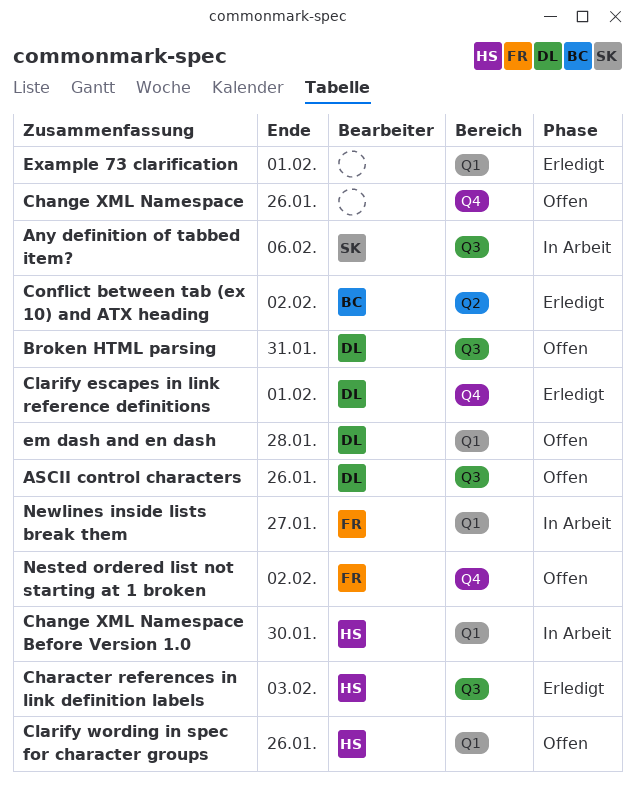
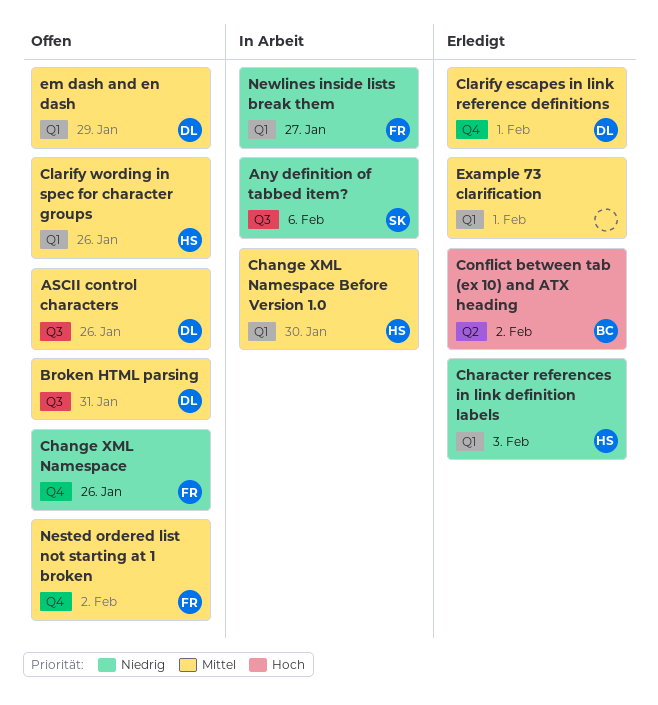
Change XML Namespace, owner: none -> FR
Character references in link definition labels, label: Q3 -> Q1
em dash and en dash, due: Jan 28 -> Jan 29

